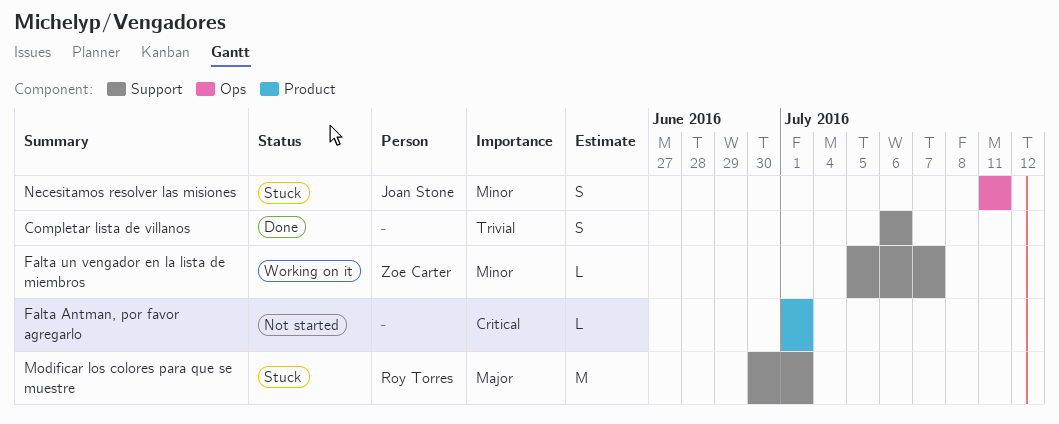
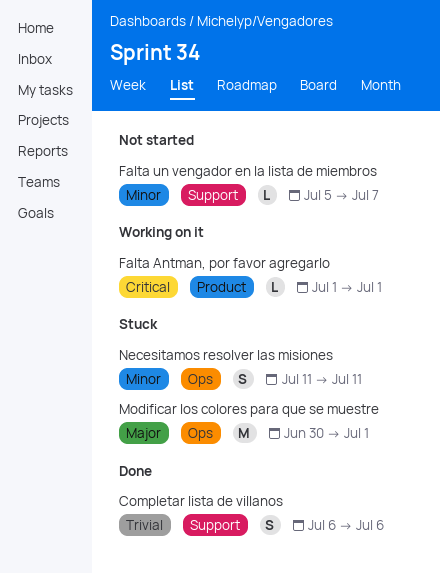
Falta Antman, por favor agregarlo, status: Not started -> Working on it
Falta un vengador en la lista de miembros, status: Working on it -> Not started
Modificar los colores para que se muestre, label: Support -> Ops

